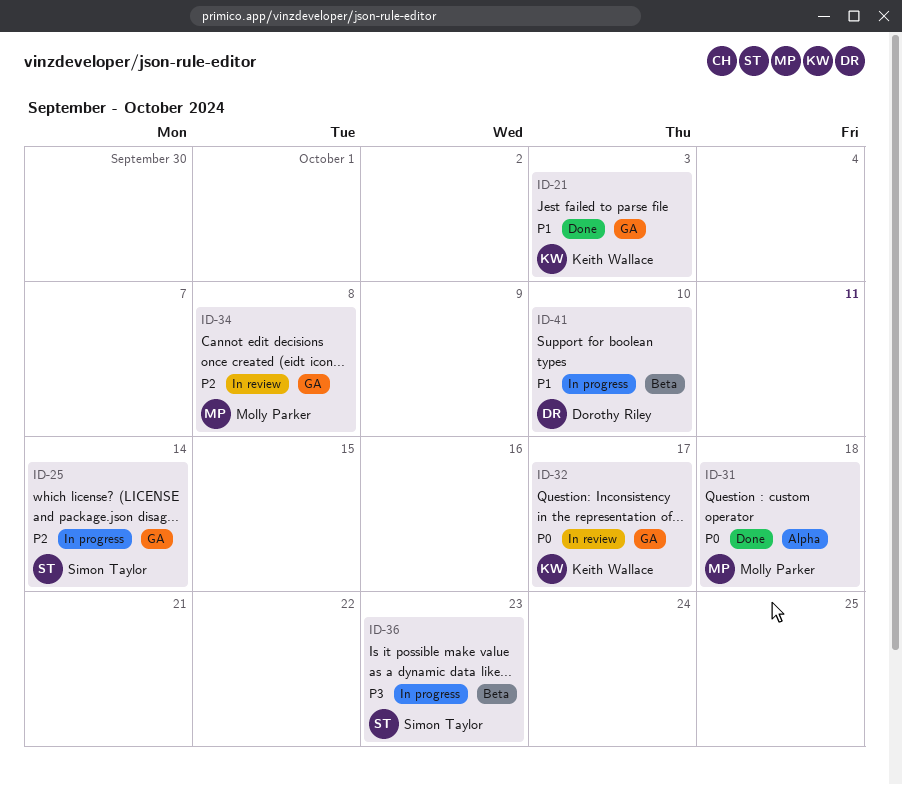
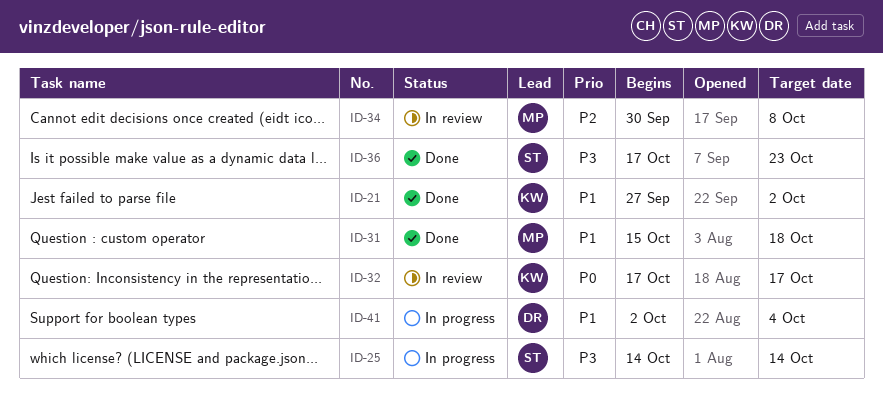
ID-21, due: Oct 3 -> Oct 2
ID-25, priority: P2 -> P3
ID-31, priority: P0 -> P1
ID-36, status: In progress -> Done
ID-41, due: Oct 10 -> Oct 4

